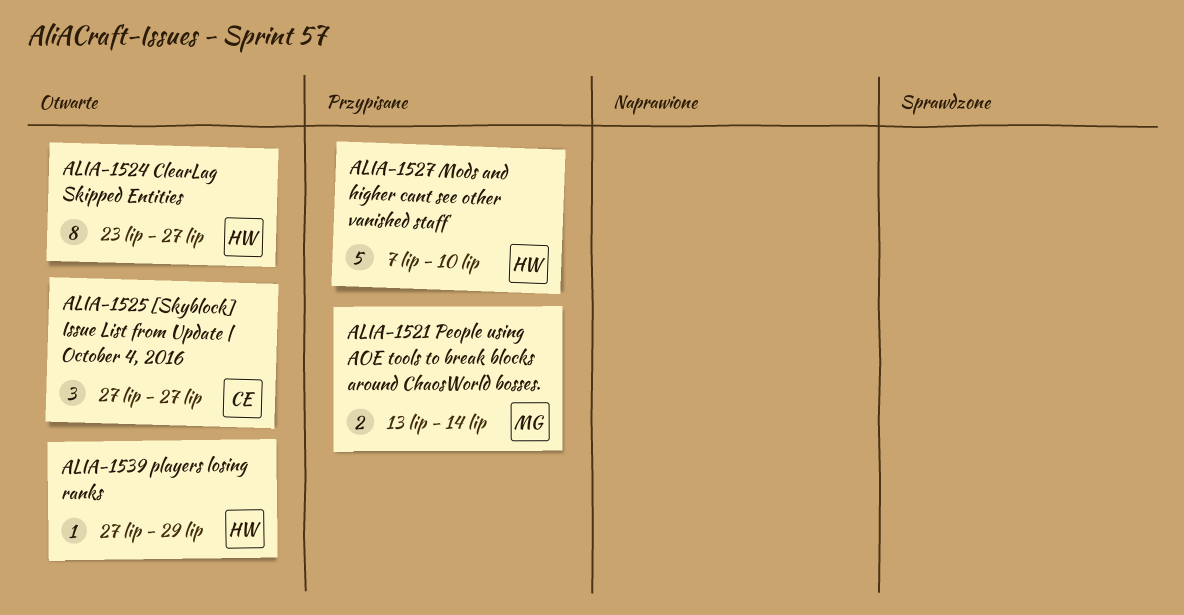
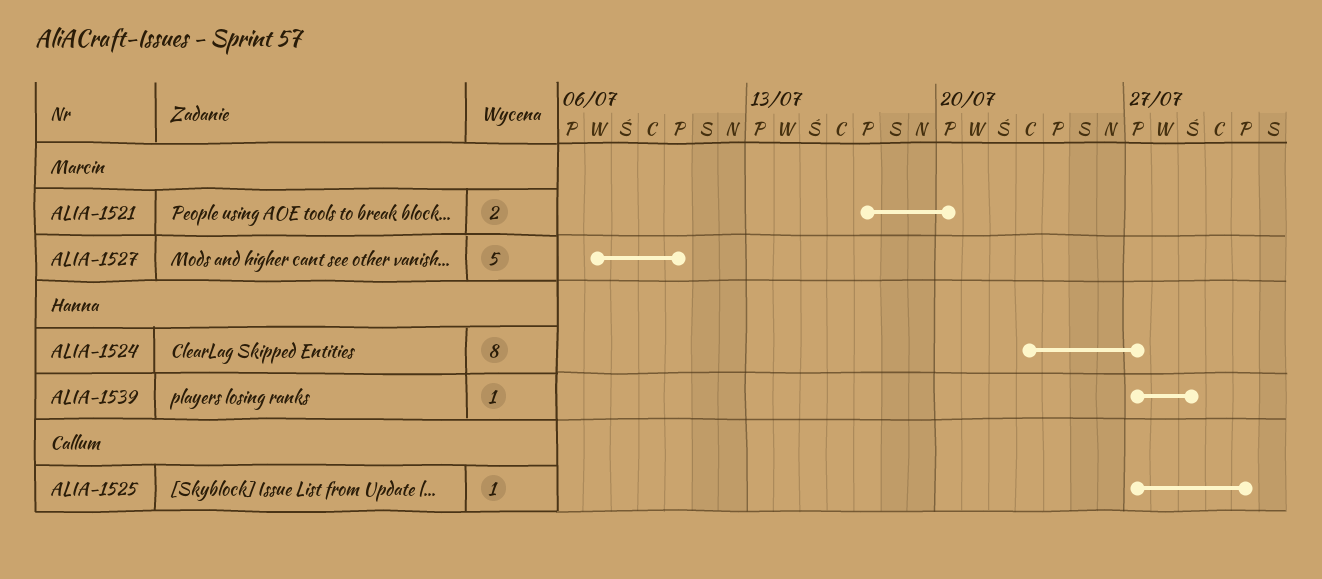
ALIA-1521, start: Jul 13 -> Jul 17
ALIA-1521, due: Jul 14 -> Jul 20
ALIA-1525, estimate: 3 -> 1
ALIA-1525, due: Jul 27 -> Jul 31
ALIA-1527, owner: Hanna -> Marcin

